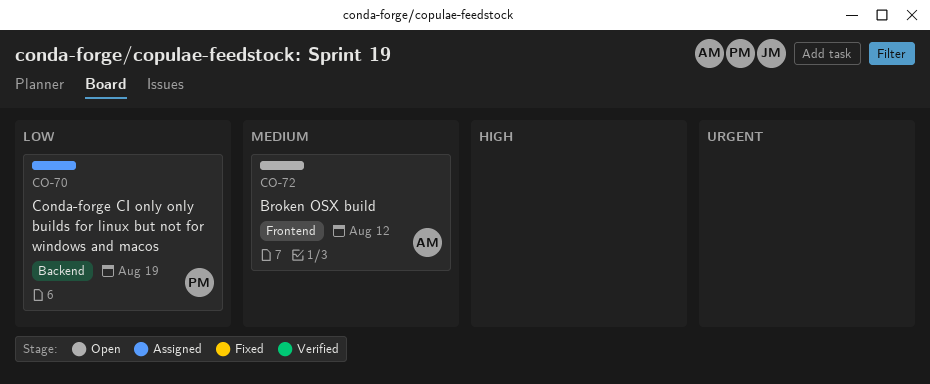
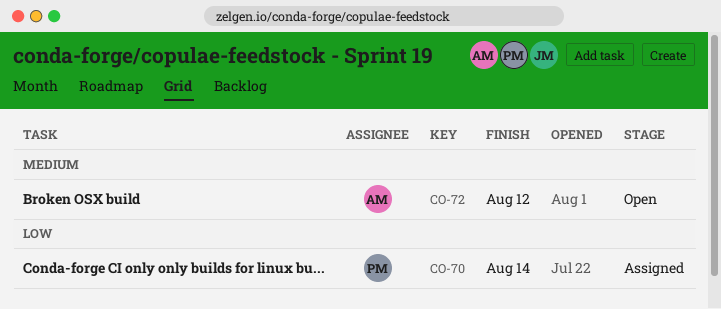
CO-70, due: Aug 19 -> Aug 14

